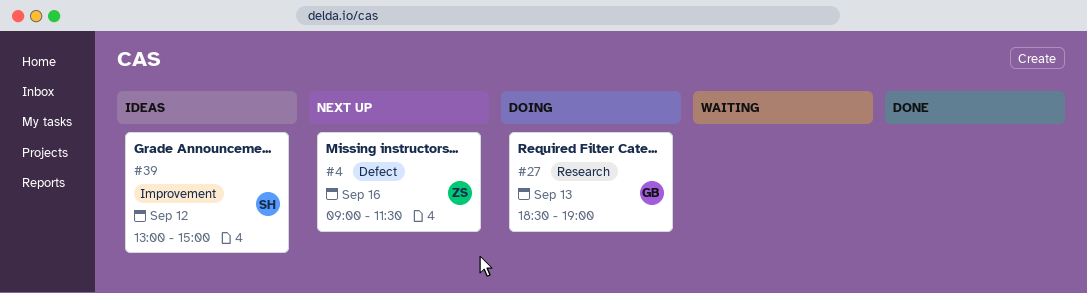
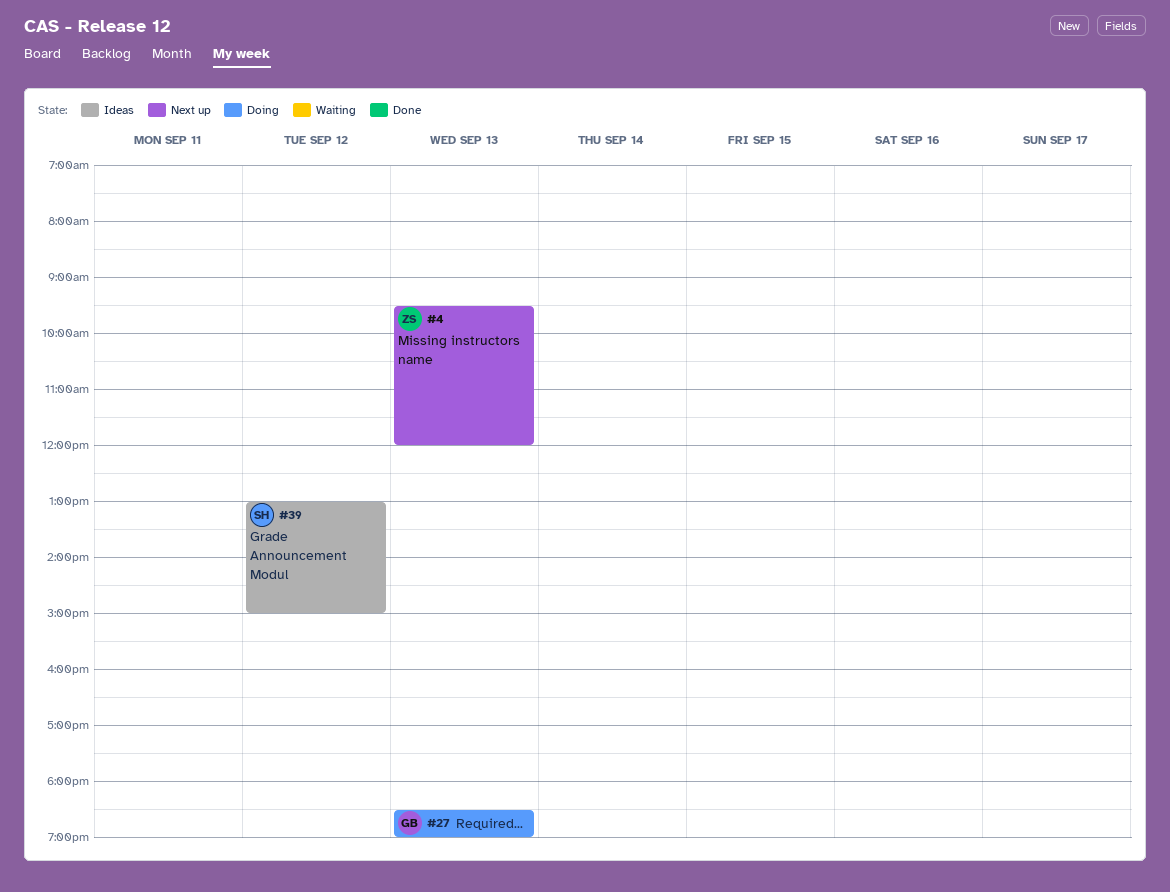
#4, day: Sep 16 -> Sep 13
#4, begins: 09:00 -> 09:30
#4, ends: 11:30 -> 12:00

